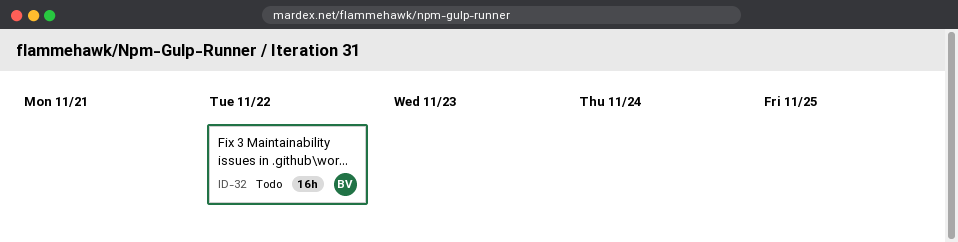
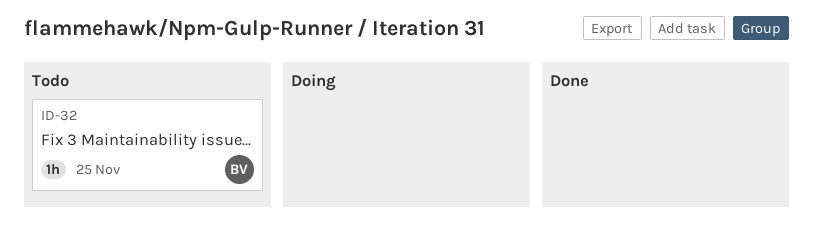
ID-32, estimate: 16h -> 1h
ID-32, due: Nov 22 -> Nov 25

